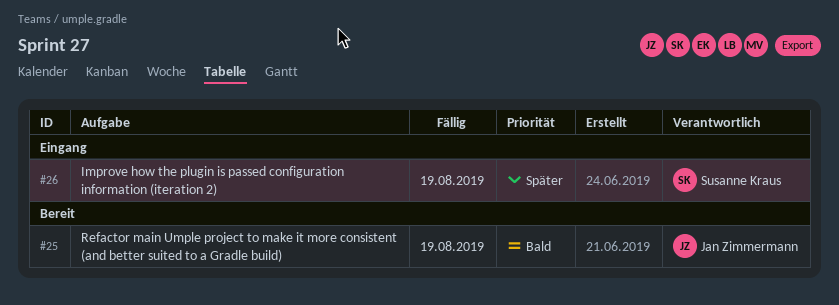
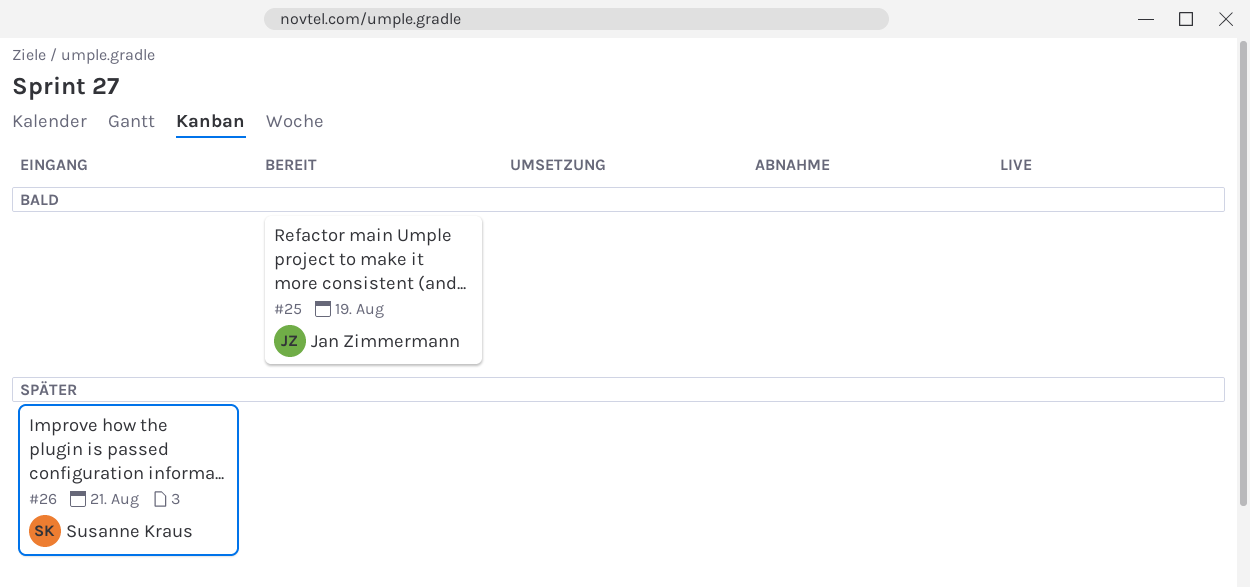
#26, due: Aug 19 -> Aug 21

